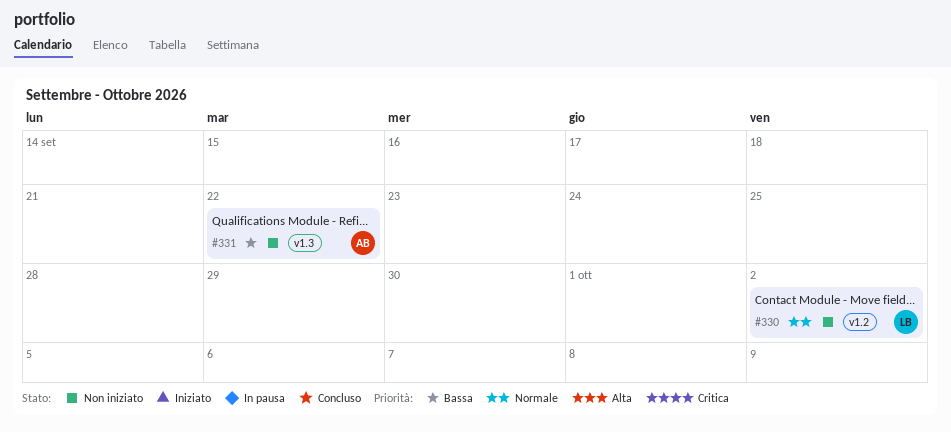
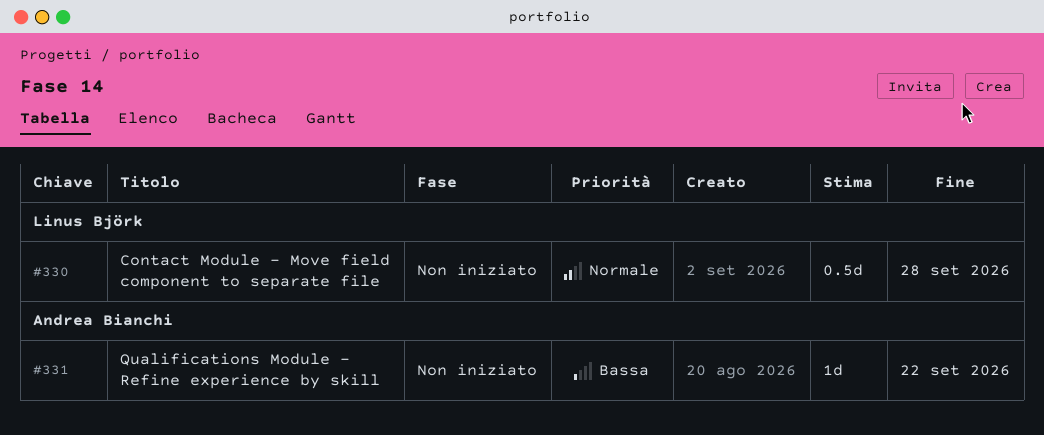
#330, due: Oct 2 -> Sep 28

